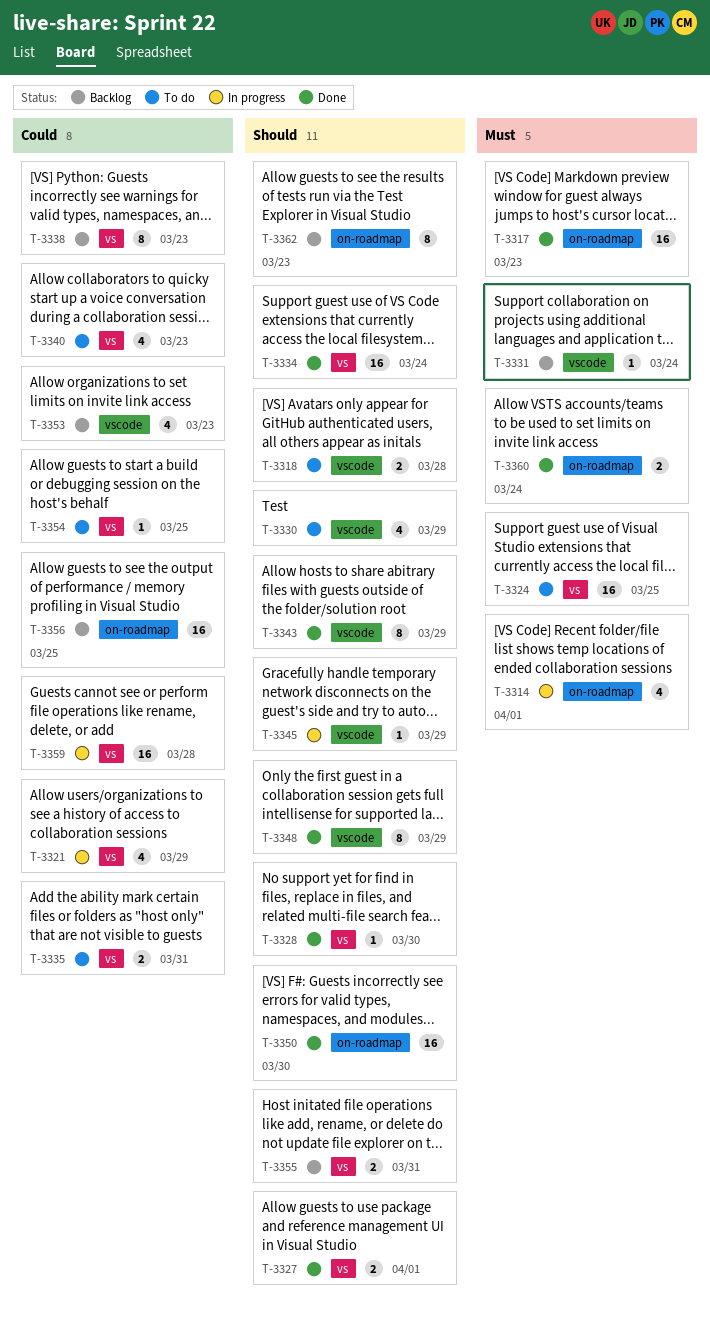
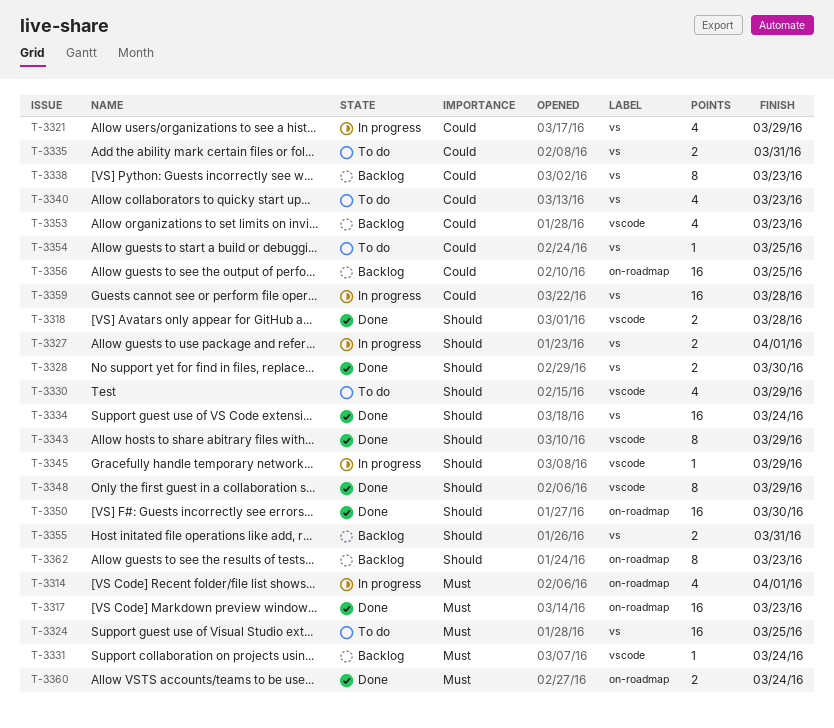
T-3318, status: To do -> Done
T-3327, status: Done -> In progress
T-3328, estimate: 1 -> 2

